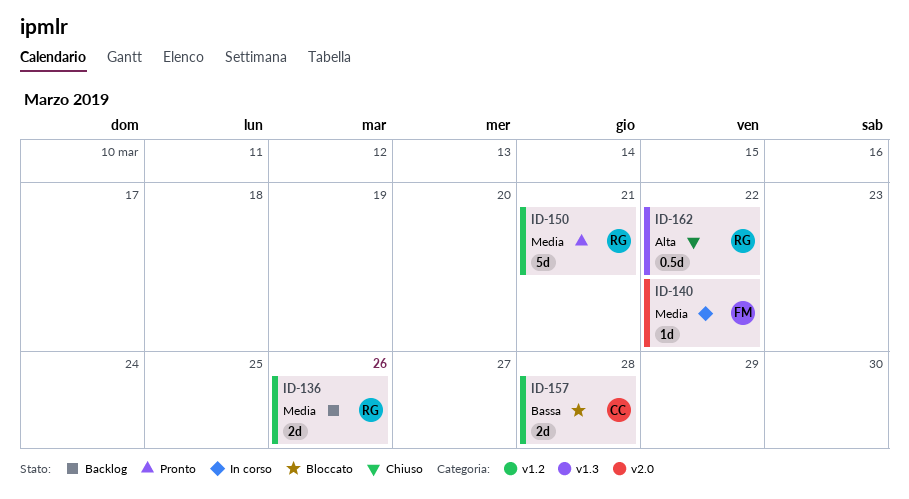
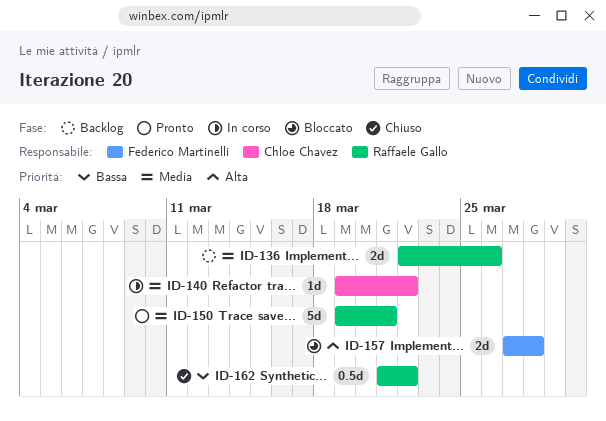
ID-140, owner: Federico Martinelli -> Chloe Chavez
ID-157, owner: Chloe Chavez -> Federico Martinelli
ID-157, priority: Bassa -> Alta
ID-162, priority: Alta -> Bassa

